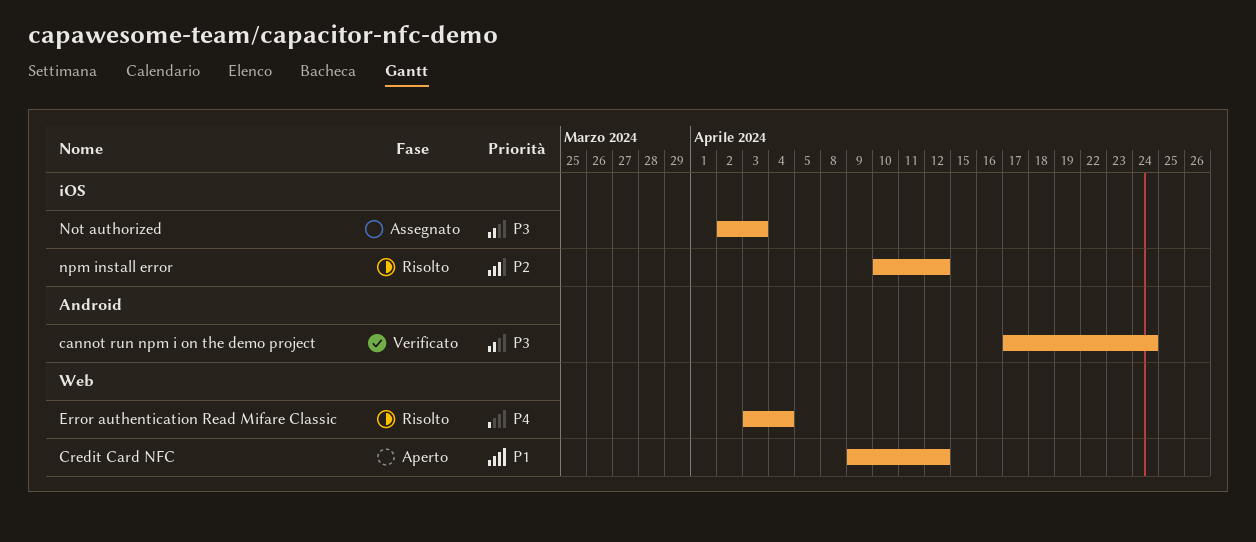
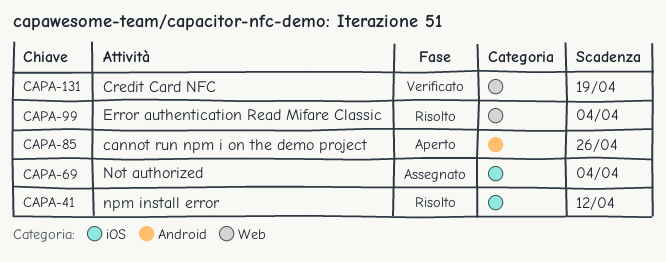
cannot run npm i on the demo project, status: Verificato -> Aperto
cannot run npm i on the demo project, due: Apr 24 -> Apr 26
Credit Card NFC, status: Aperto -> Verificato
Credit Card NFC, due: Apr 12 -> Apr 19
Not authorized, due: Apr 3 -> Apr 4

